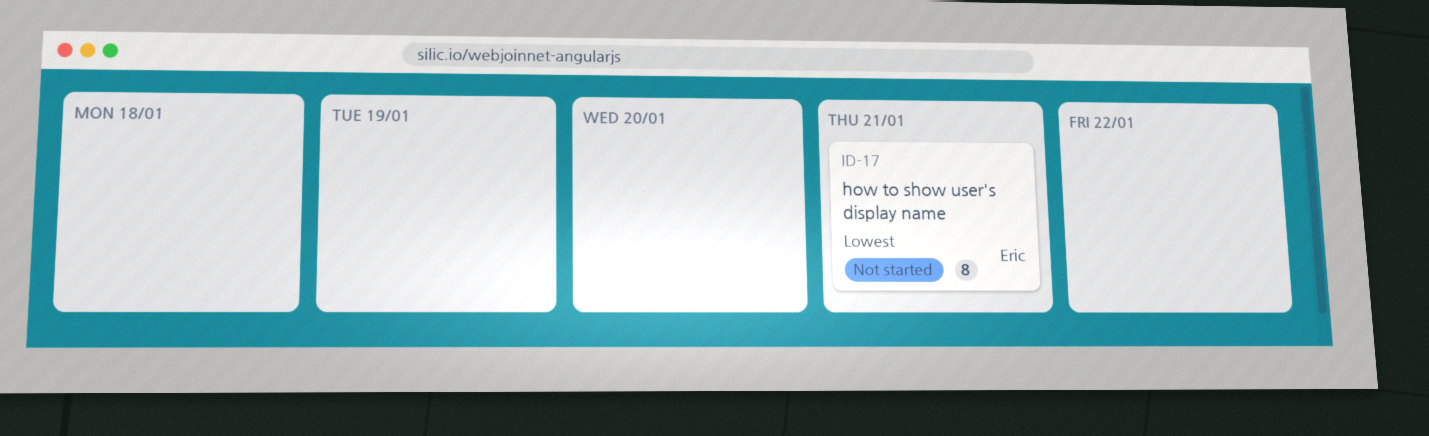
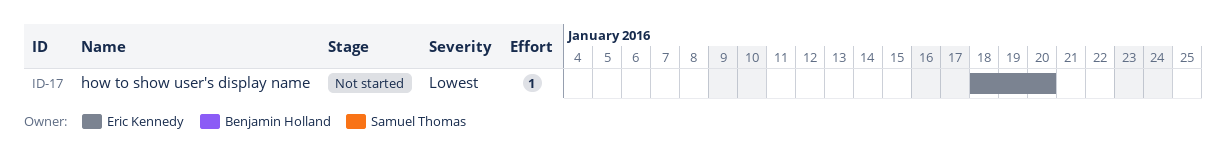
ID-17, estimate: 8 -> 1
ID-17, due: Jan 21 -> Jan 20

